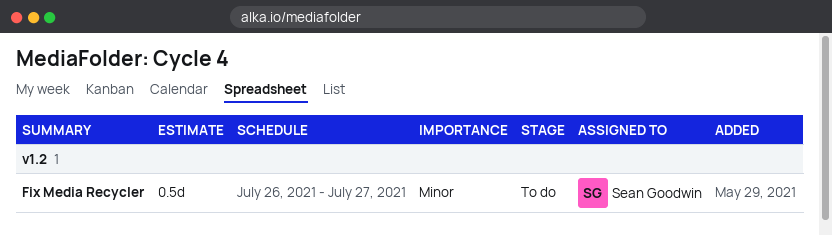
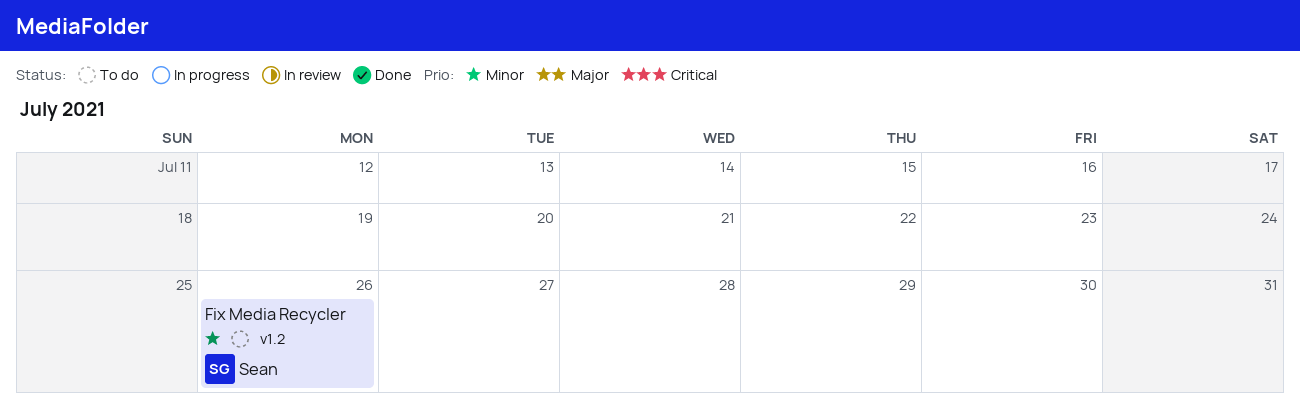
Fix Media Recycler, due: Jul 27 -> Jul 26

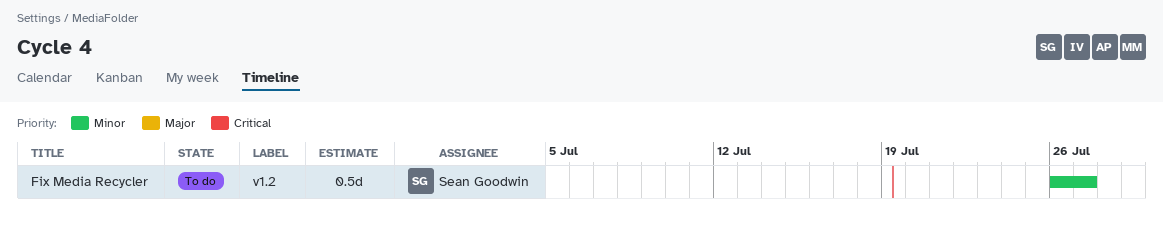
Fix Media Recycler, due: Jul 26 -> Jul 27

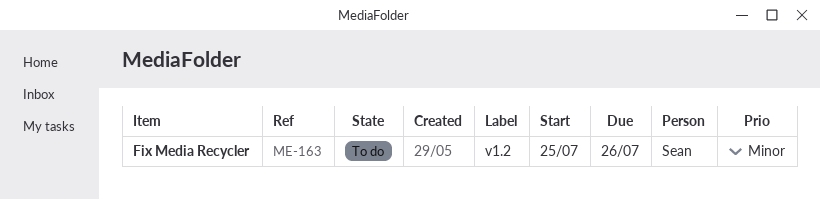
Fix Media Recycler, start: Jul 26 -> Jul 25
Fix Media Recycler, due: Jul 27 -> Jul 26

